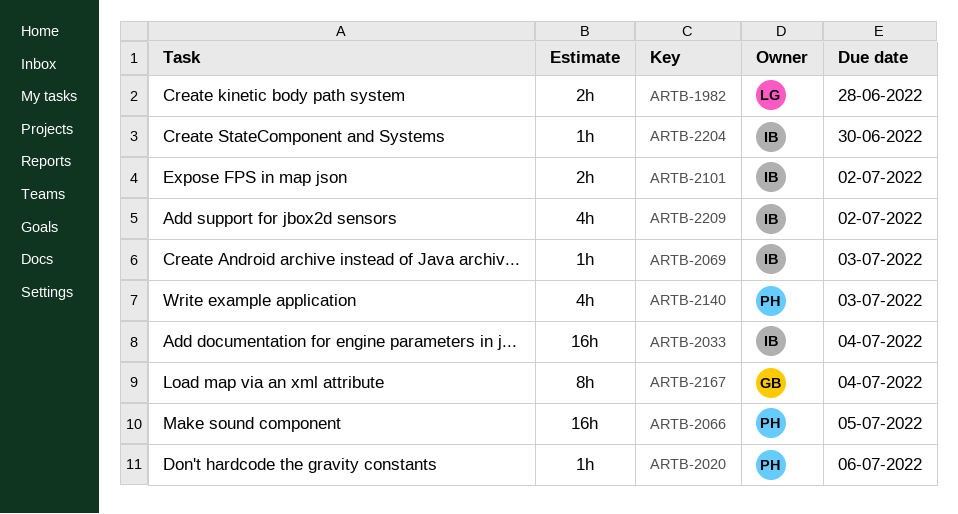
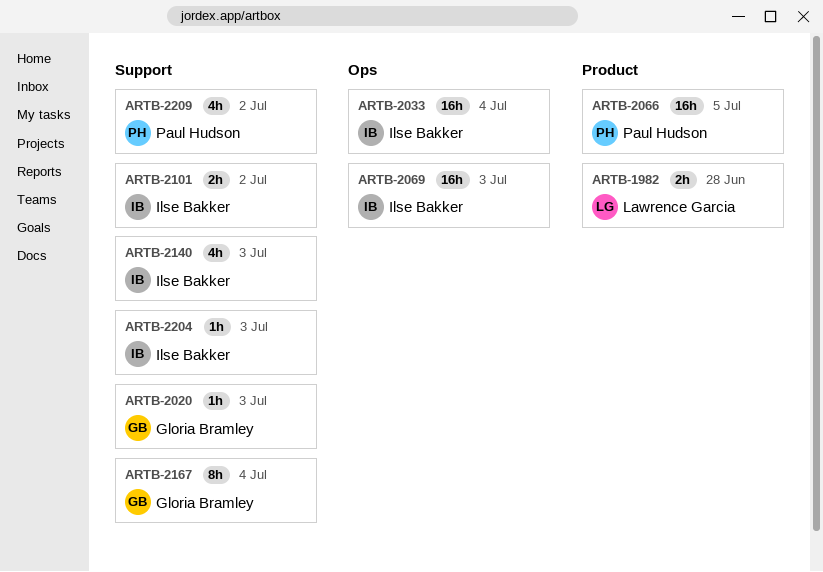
ARTB-2020, owner: Paul Hudson -> Gloria Bramley
ARTB-2020, due: Jul 6 -> Jul 3
ARTB-2069, estimate: 1h -> 16h
ARTB-2140, owner: Paul Hudson -> Ilse Bakker
ARTB-2204, due: Jun 30 -> Jul 3
ARTB-2209, owner: Ilse Bakker -> Paul Hudson

